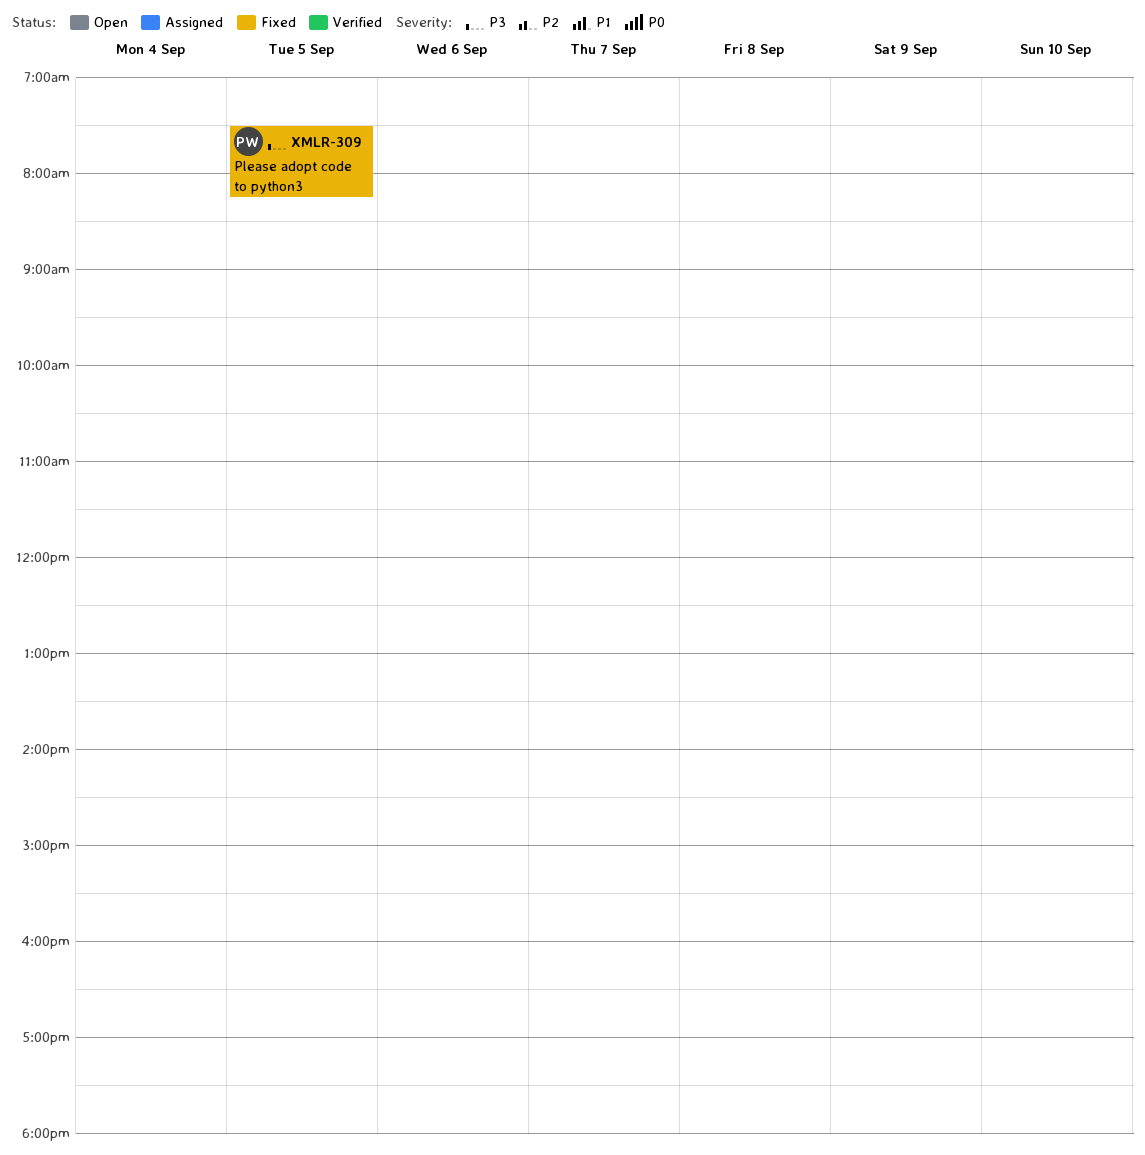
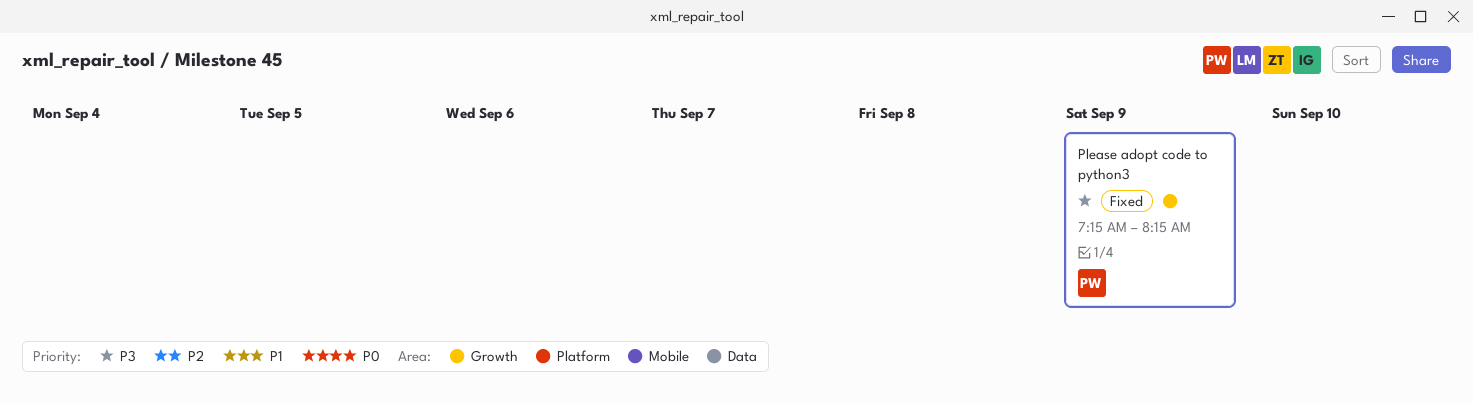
Please adopt code to python3, day: Sep 5 -> Sep 9
Please adopt code to python3, begins: 07:30 -> 07:15

